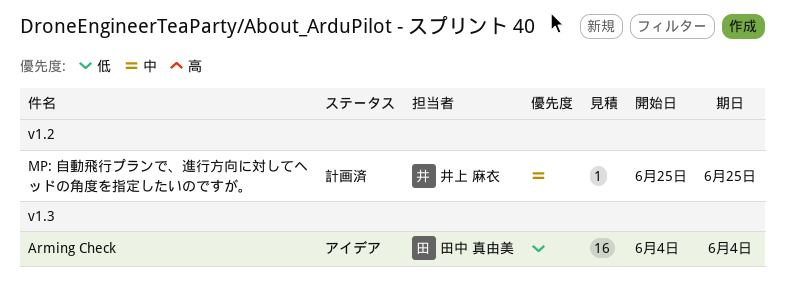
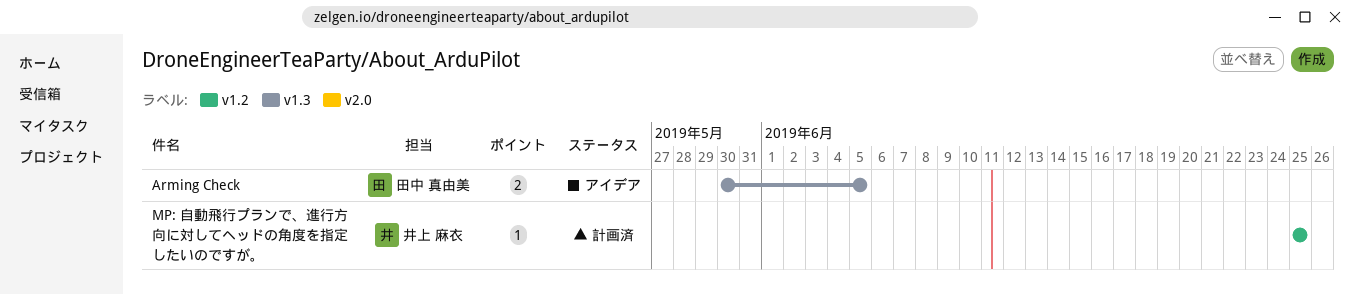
Arming Check, estimate: 16 -> 2
Arming Check, start: Jun 4 -> May 30
Arming Check, due: Jun 4 -> Jun 5

